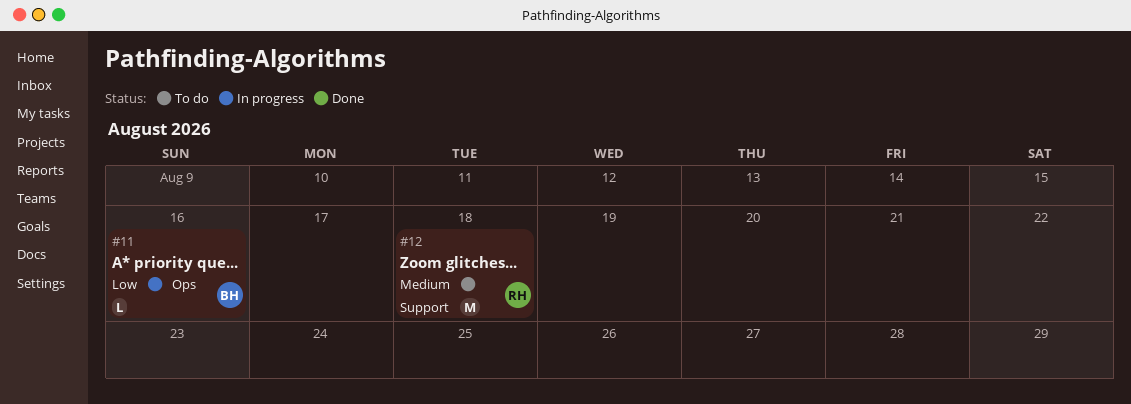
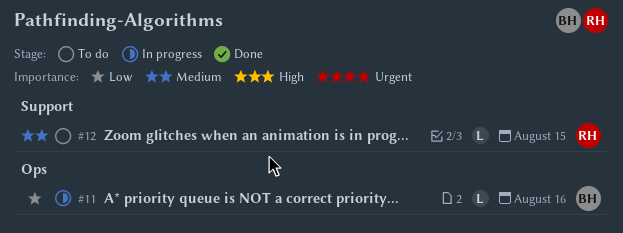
#12, estimate: M -> L
#12, due: Aug 18 -> Aug 15

